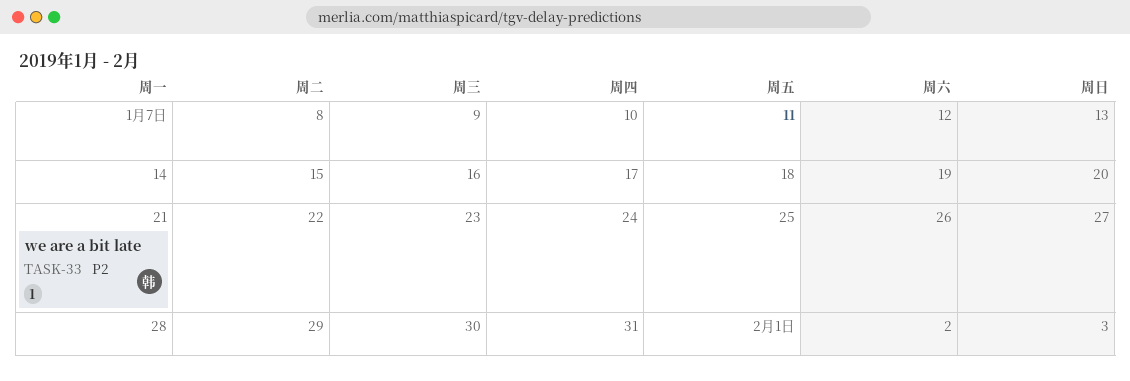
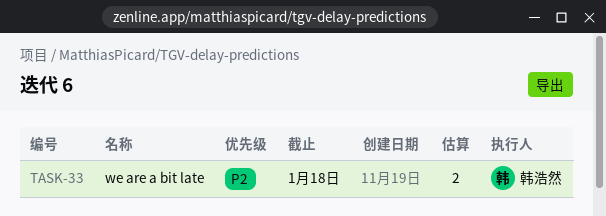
TASK-33, estimate: 1 -> 2
TASK-33, due: Jan 21 -> Jan 18

